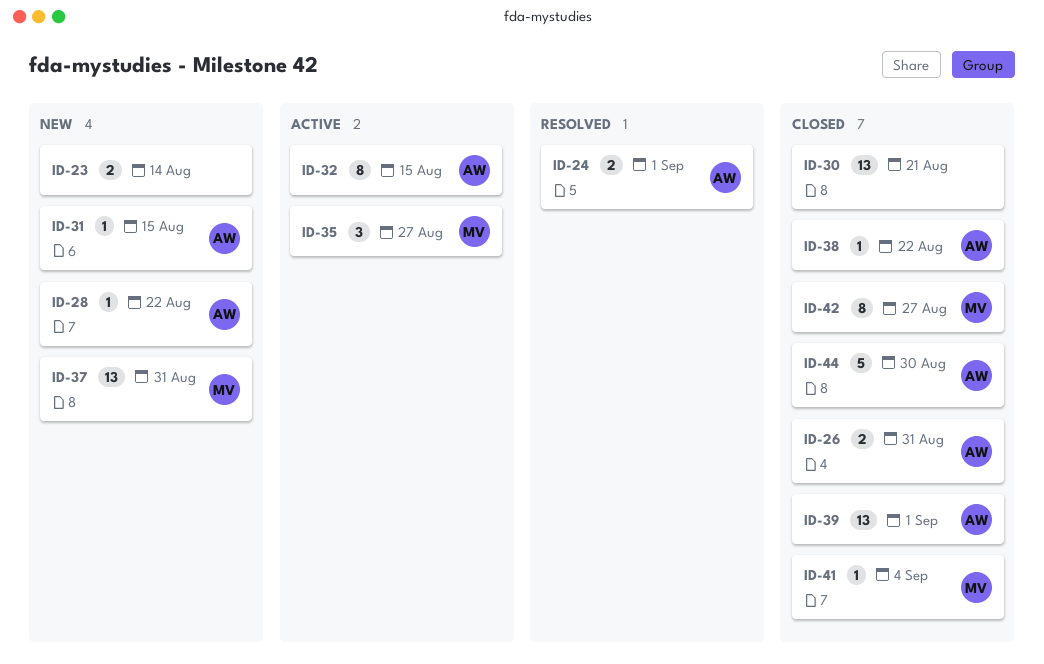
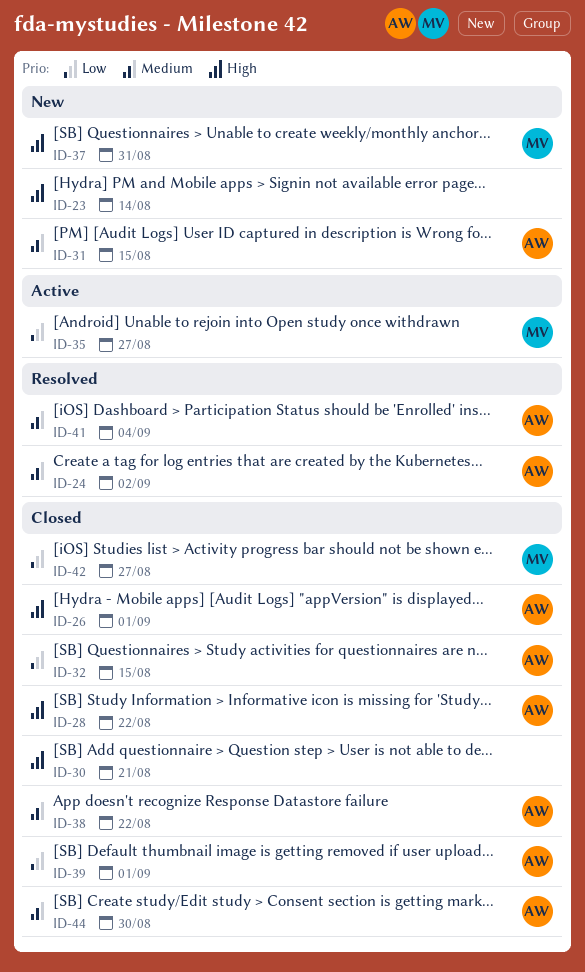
ID-24, due: Sep 1 -> Sep 2
ID-26, due: Aug 31 -> Sep 1
ID-28, status: New -> Closed
ID-32, status: Active -> Closed
ID-41, status: Closed -> Resolved
ID-41, owner: MV -> AW

